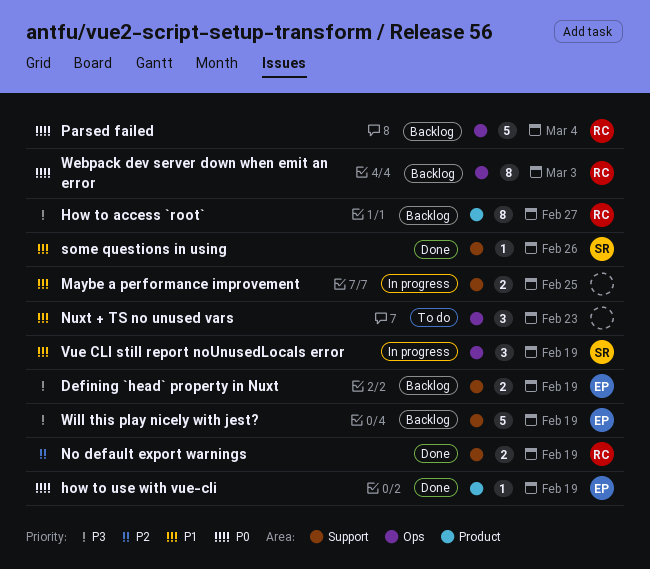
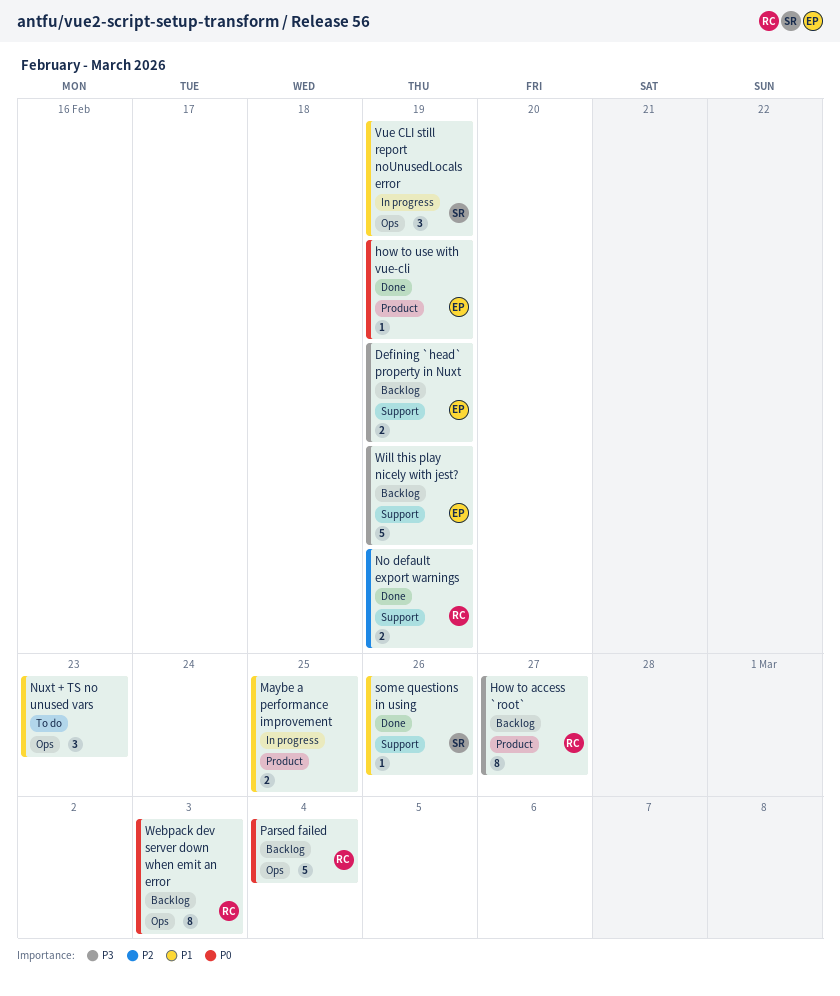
Maybe a performance improvement, label: Support -> Product

